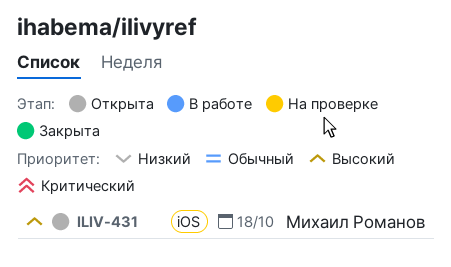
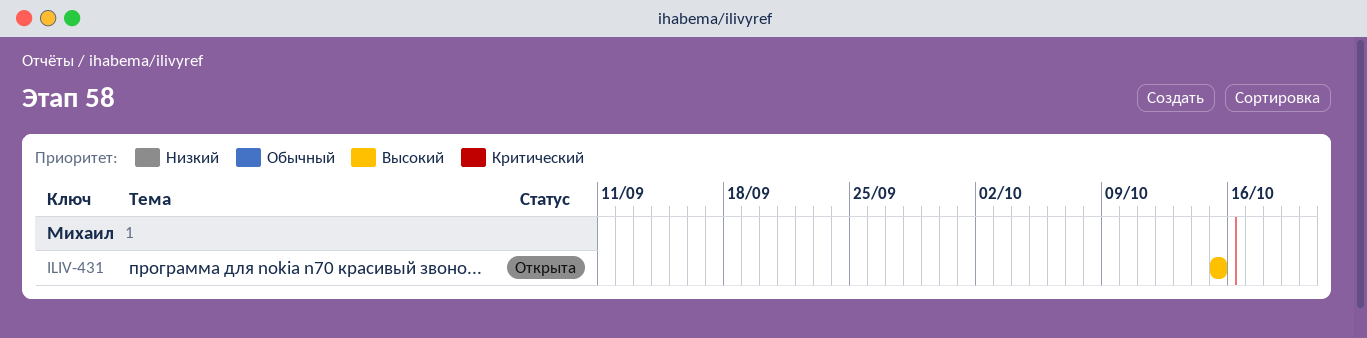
ILIV-431, due: Oct 18 -> Oct 15

